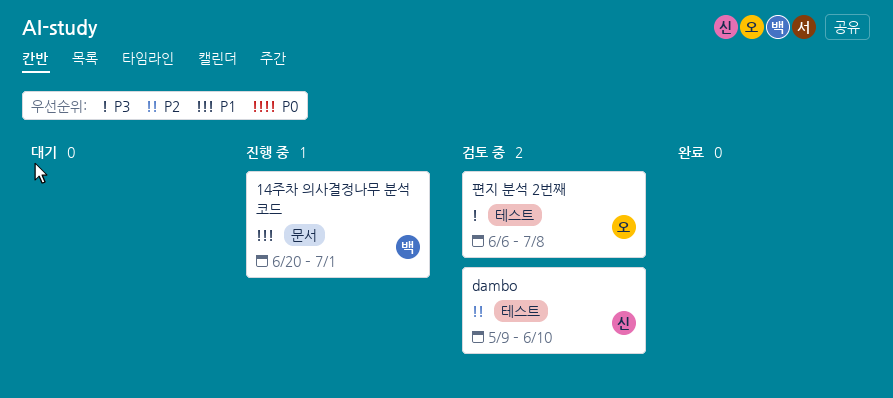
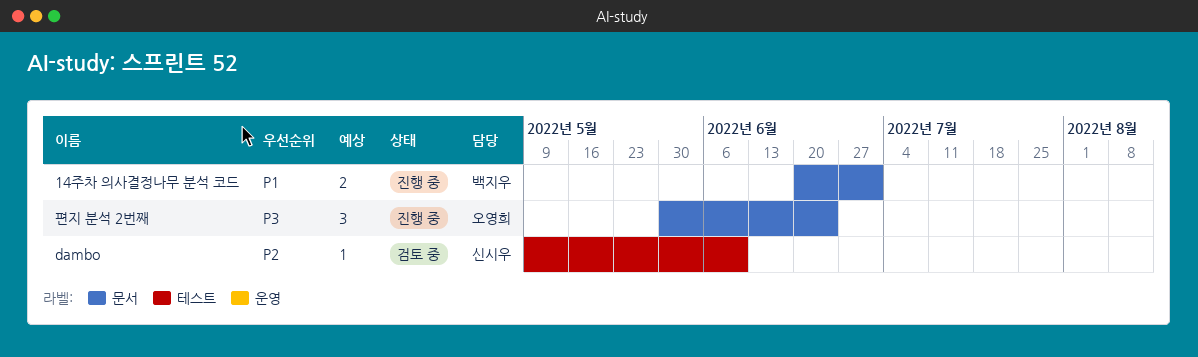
편지 분석 2번째, status: 검토 중 -> 진행 중
편지 분석 2번째, label: 테스트 -> 문서
편지 분석 2번째, start: Jun 6 -> May 30
편지 분석 2번째, due: Jul 8 -> Jun 24

